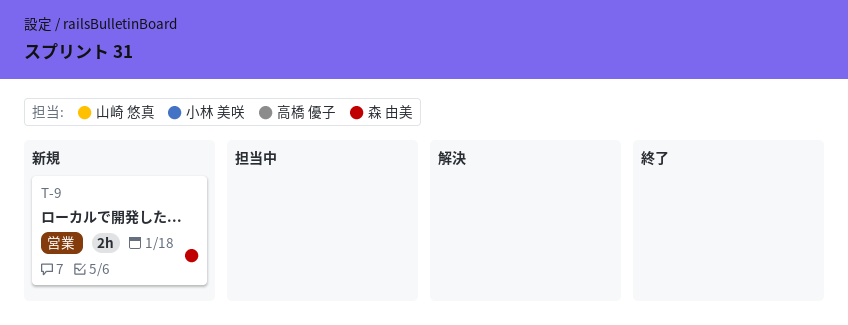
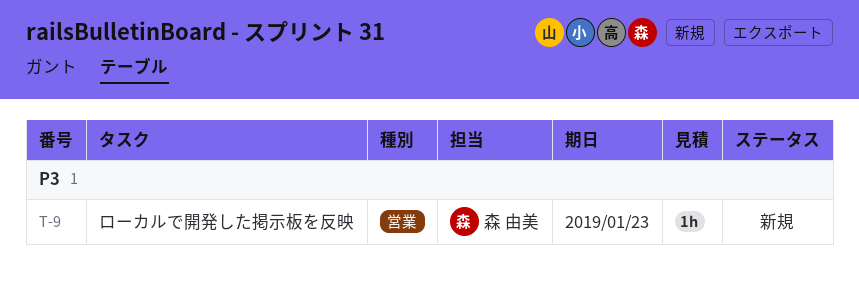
T-9, estimate: 2h -> 1h
T-9, due: Jan 18 -> Jan 23

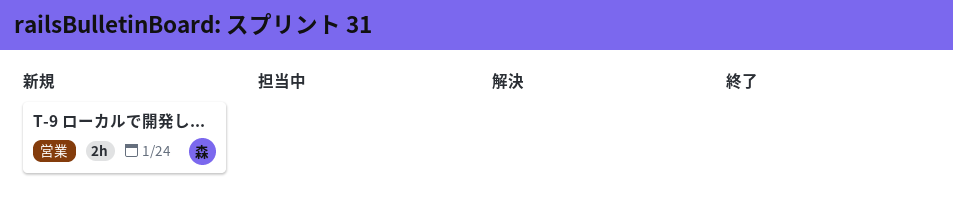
T-9, estimate: 1h -> 2h
T-9, due: Jan 23 -> Jan 24

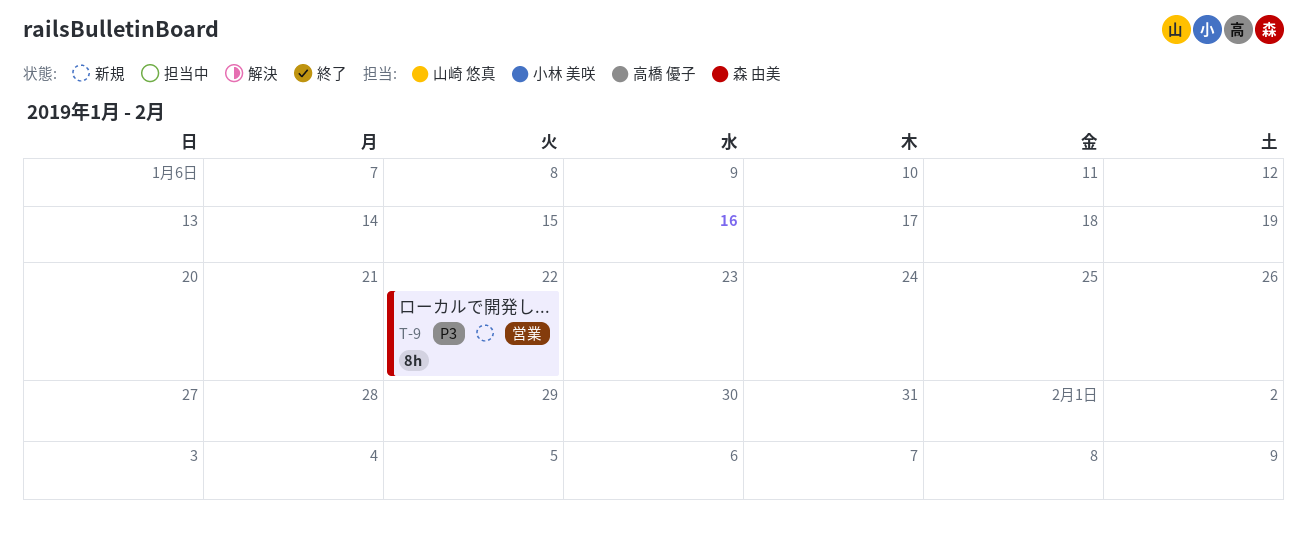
T-9, estimate: 2h -> 8h
T-9, due: Jan 24 -> Jan 22

